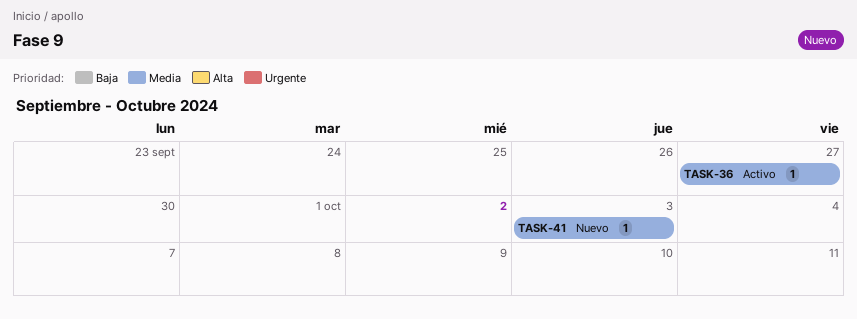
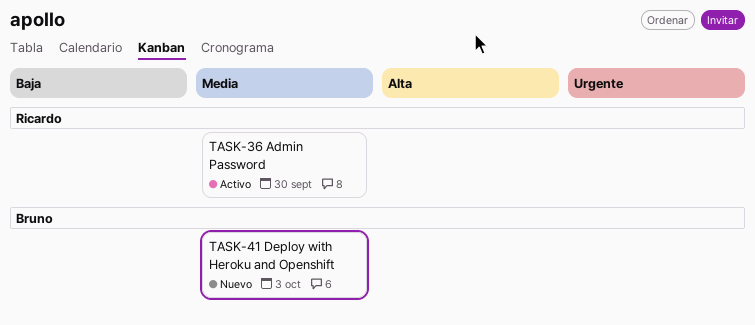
TASK-36, due: Sep 27 -> Sep 30

